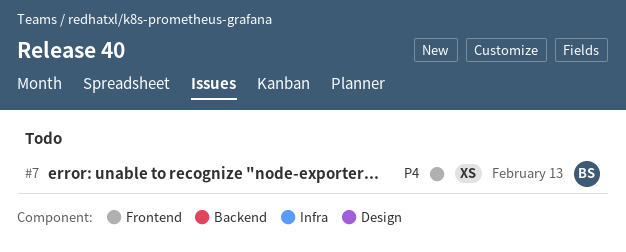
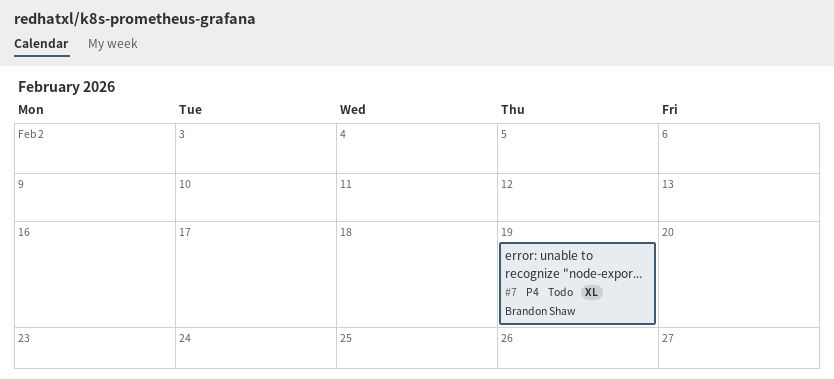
#7, estimate: XS -> XL
#7, due: Feb 13 -> Feb 19

